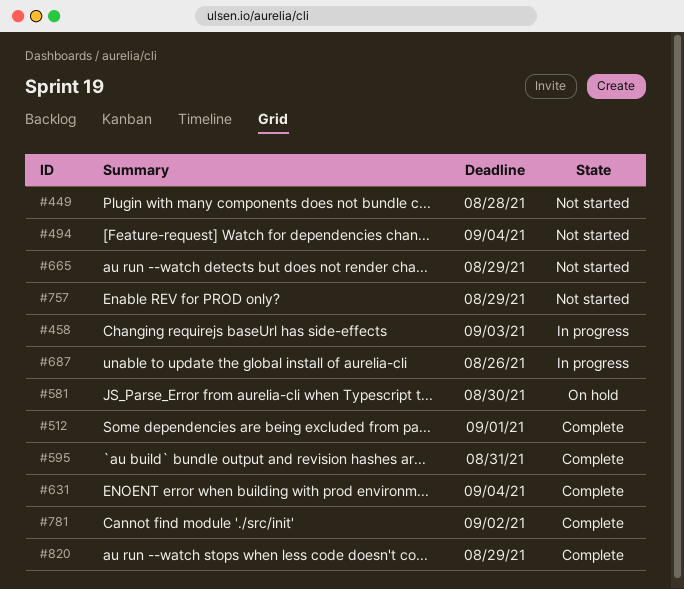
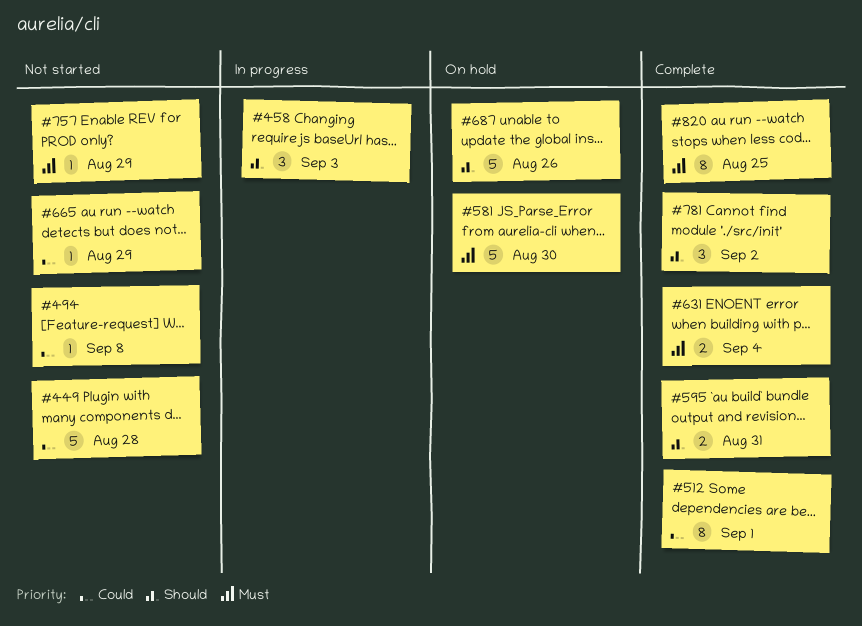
#494, due: Sep 4 -> Sep 8
#687, status: In progress -> On hold
#820, due: Aug 29 -> Aug 25

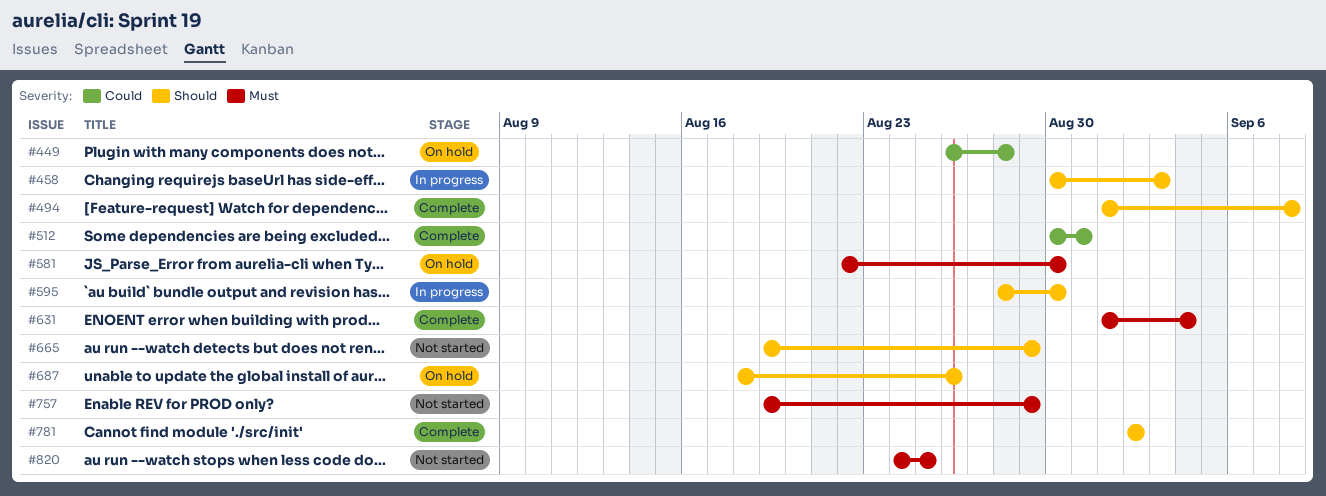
#449, status: Not started -> On hold
#494, status: Not started -> Complete
#494, priority: Could -> Should
#512, due: Sep 1 -> Aug 31
#595, status: Complete -> In progress
#595, due: Aug 31 -> Aug 30
#665, priority: Could -> Should
#820, status: Complete -> Not started

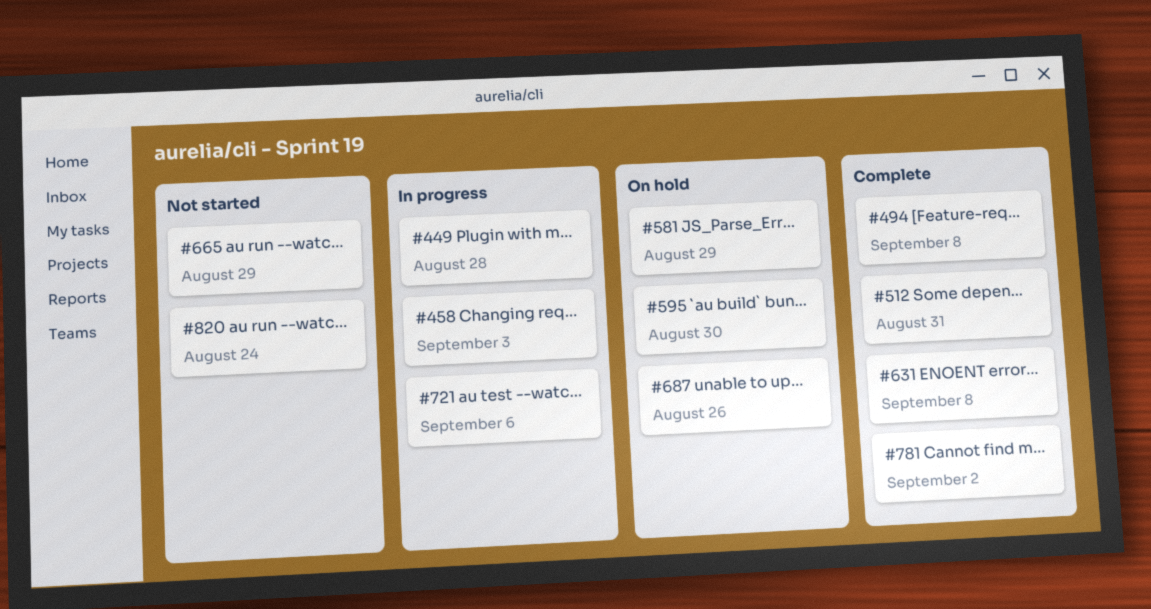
#449, status: On hold -> In progress
#581, due: Aug 30 -> Aug 29
#595, status: In progress -> On hold
#631, due: Sep 4 -> Sep 8
#721: none -> present
#757: present -> none
#820, due: Aug 25 -> Aug 24

